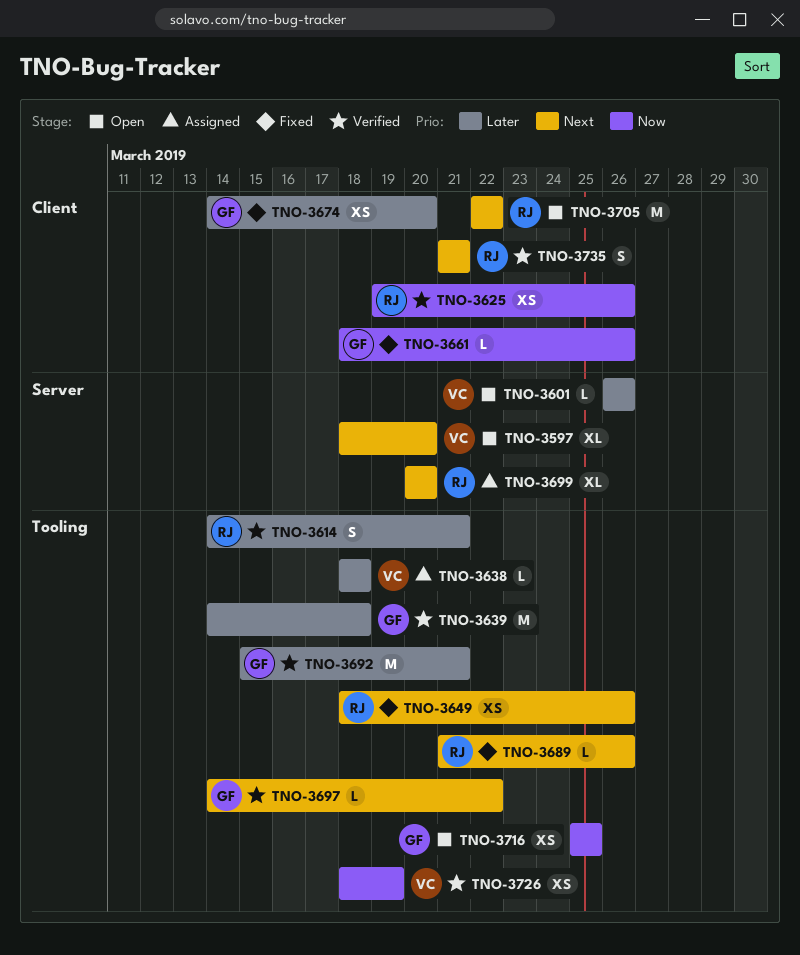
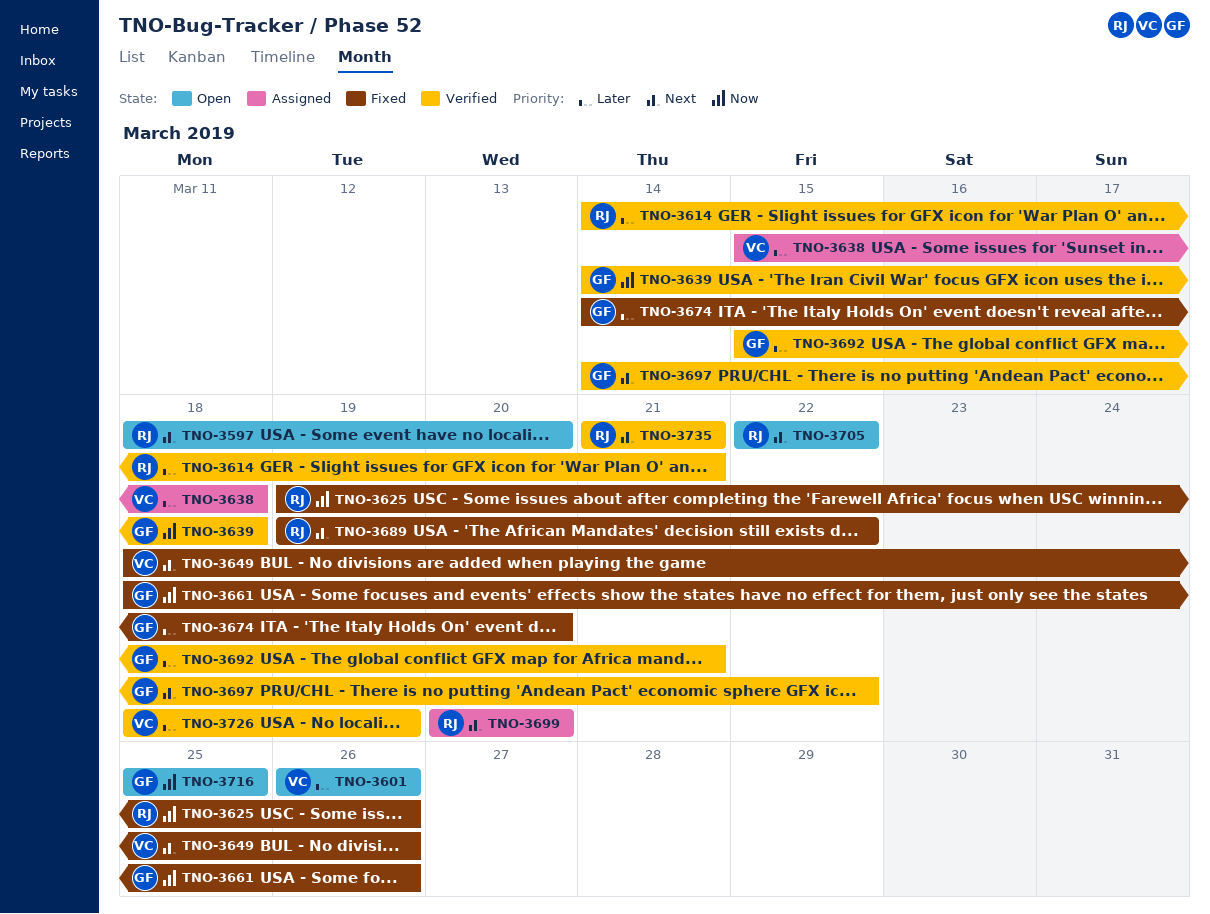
TNO-3597, owner: VC -> RJ
TNO-3625, status: Verified -> Fixed
TNO-3638, start: Mar 18 -> Mar 15
TNO-3639, priority: Later -> Now
TNO-3649, owner: RJ -> VC
TNO-3689, start: Mar 21 -> Mar 19
TNO-3689, due: Mar 26 -> Mar 22
TNO-3726, priority: Now -> Later

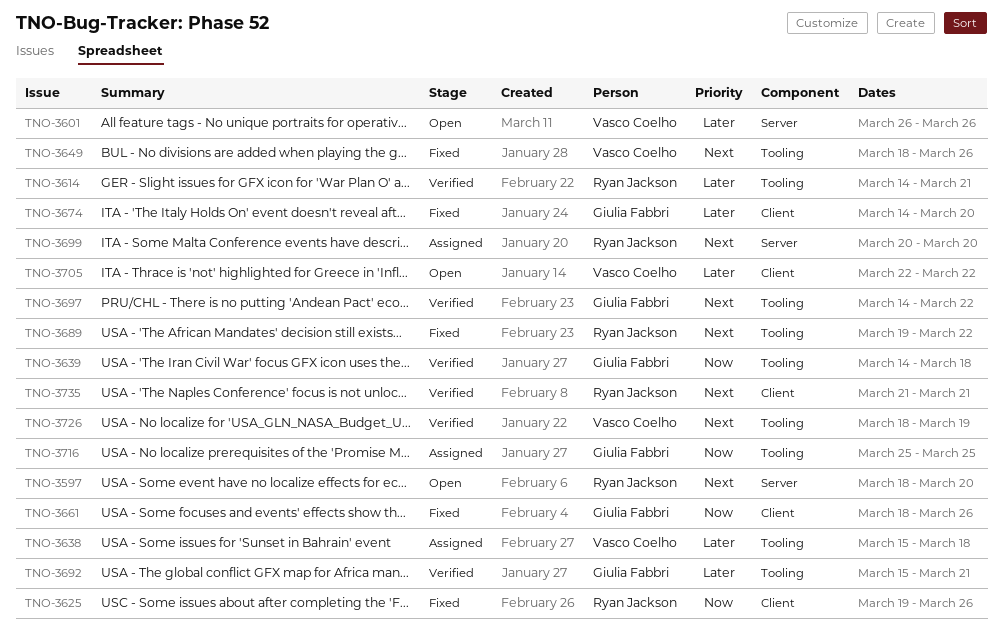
TNO-3705, owner: Ryan Jackson -> Vasco Coelho
TNO-3705, priority: Next -> Later
TNO-3716, status: Open -> Assigned
TNO-3726, priority: Later -> Next

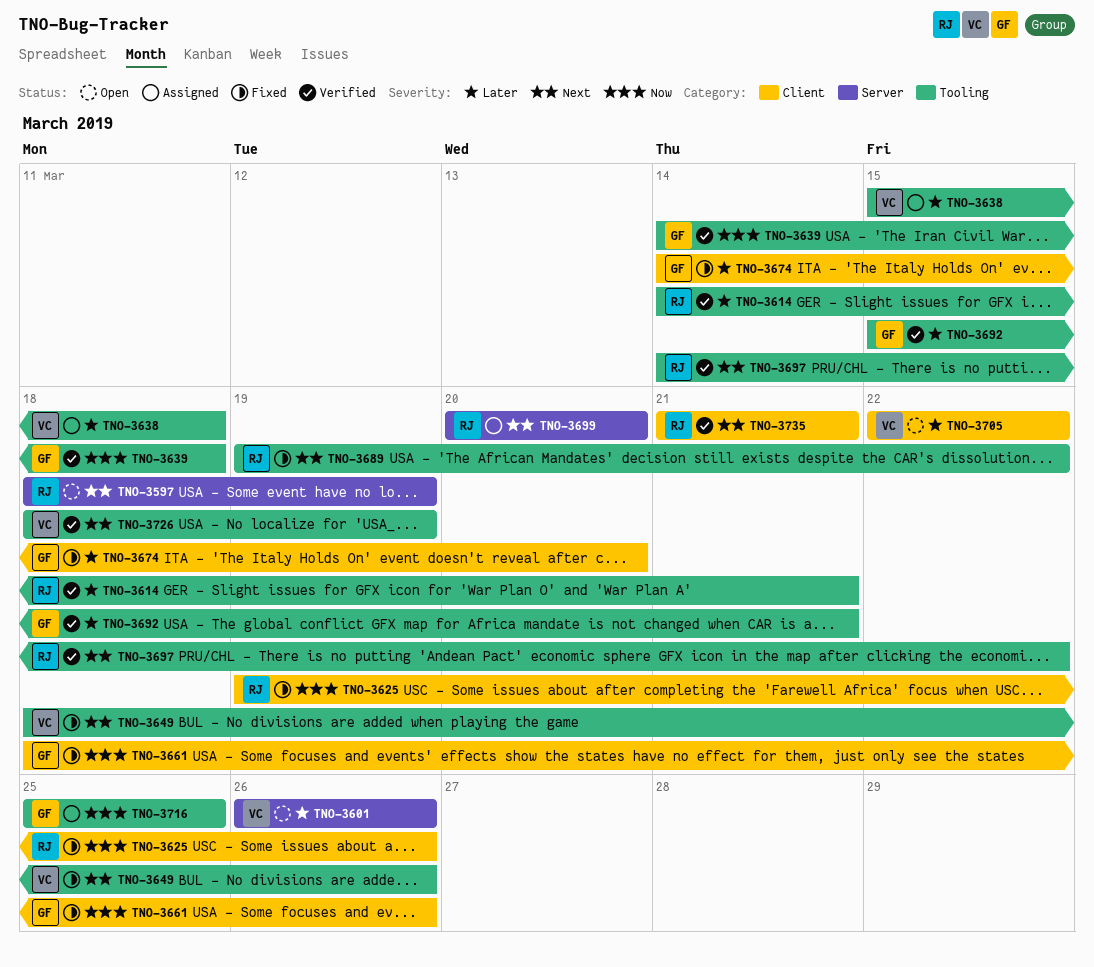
TNO-3597, due: Mar 20 -> Mar 19
TNO-3697, owner: Giulia Fabbri -> Ryan Jackson

